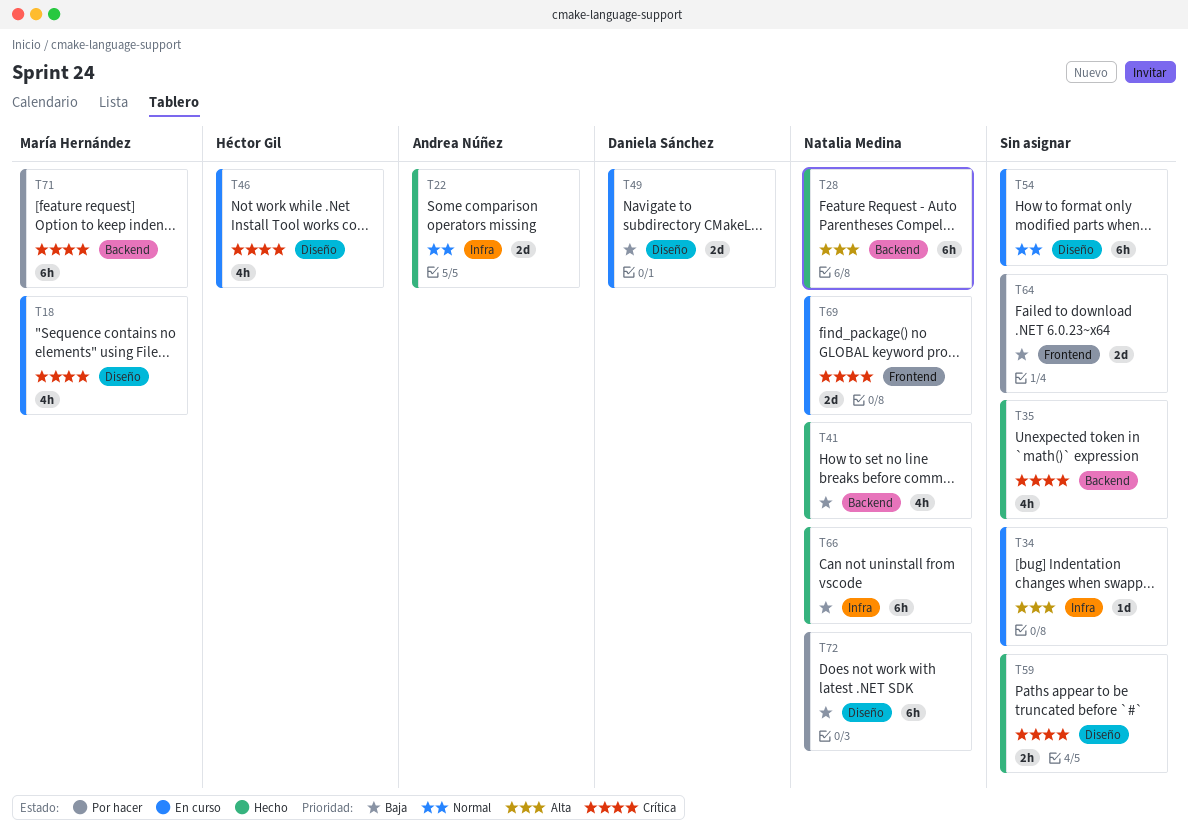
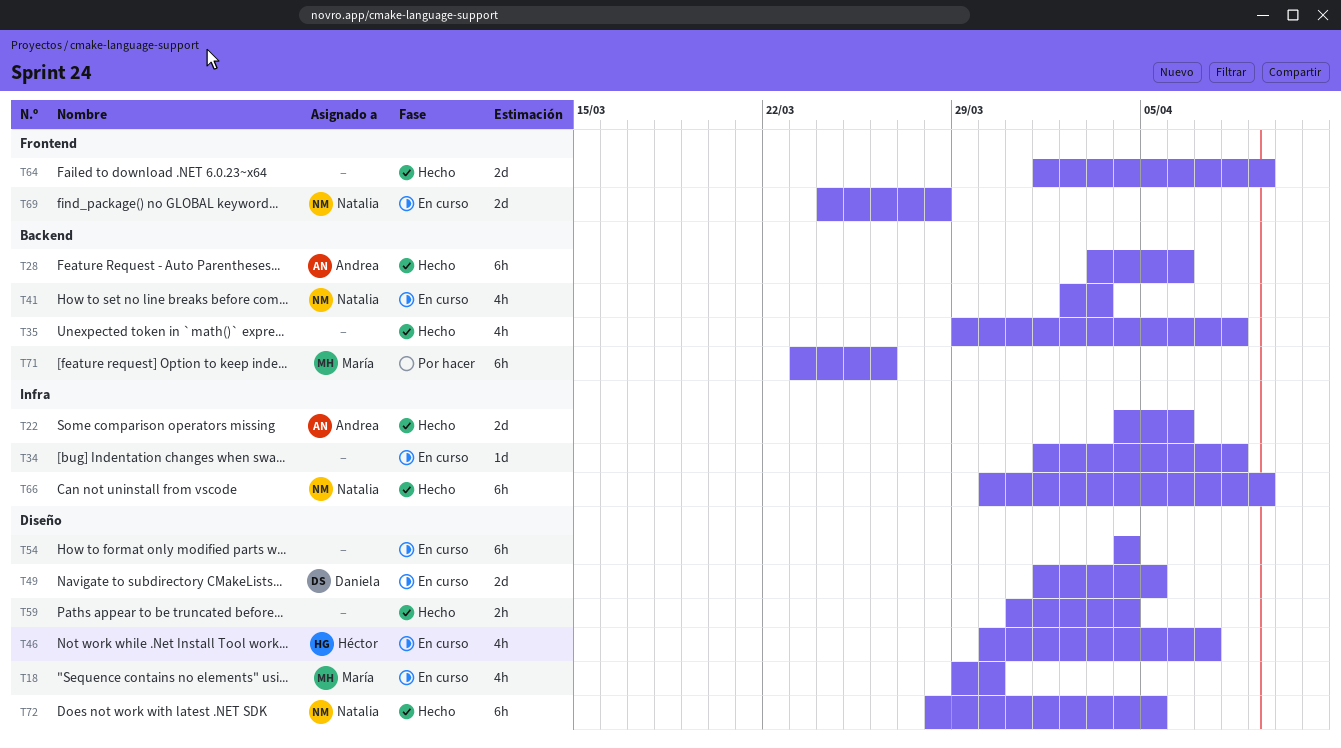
T28, owner: Natalia Medina -> Andrea Núñez
T41, status: Hecho -> En curso
T64, status: Por hacer -> Hecho
T72, status: Por hacer -> Hecho

